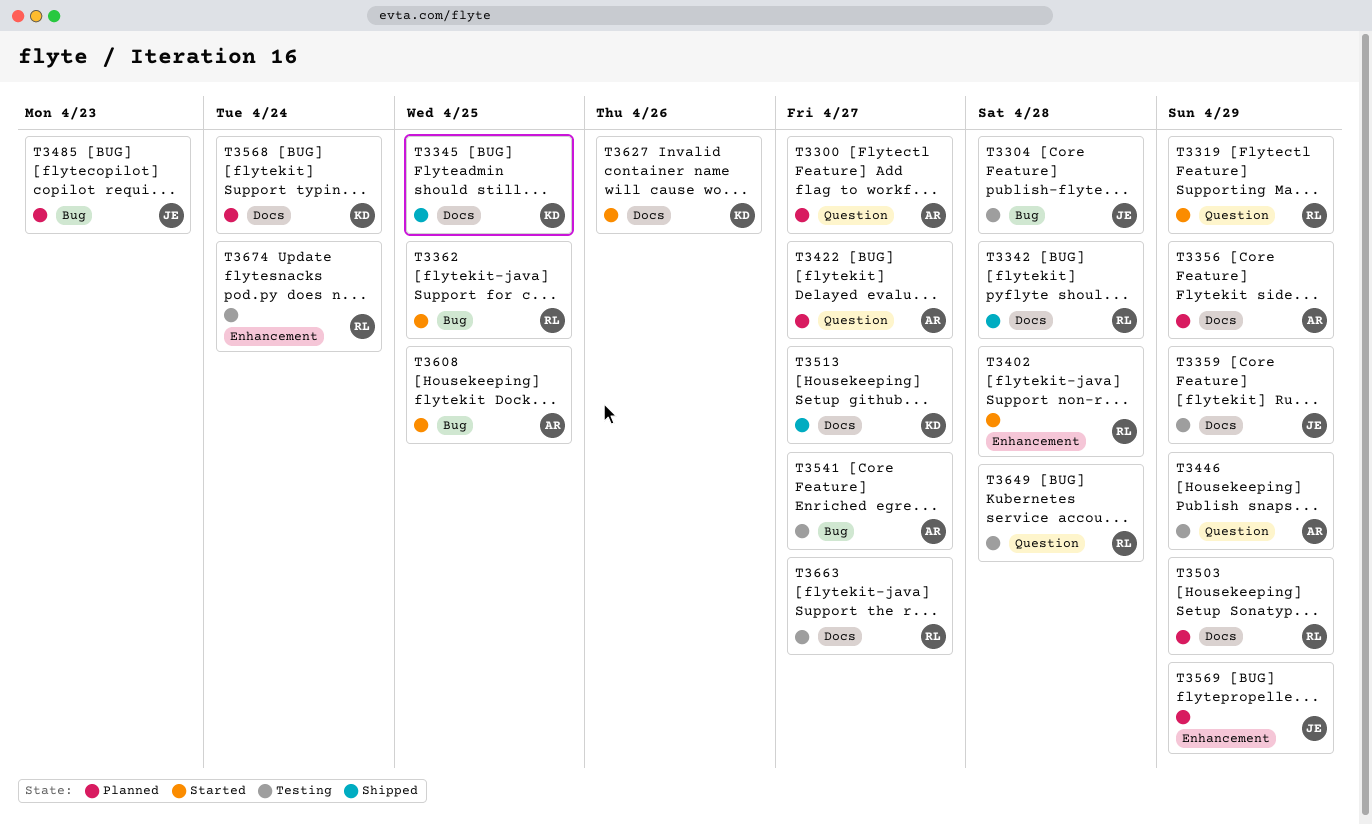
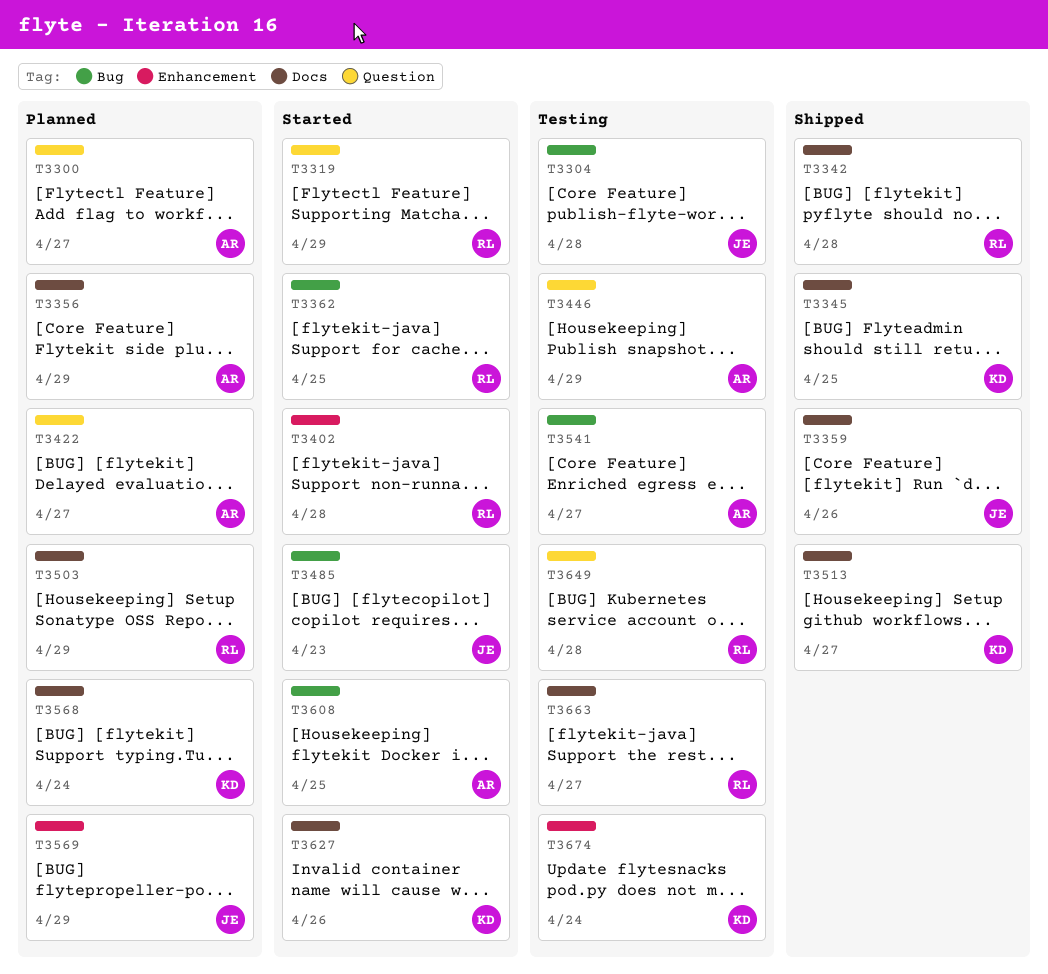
T3359, status: Testing -> Shipped
T3359, due: Apr 29 -> Apr 26
T3485, status: Planned -> Started
T3674, owner: RL -> KD

